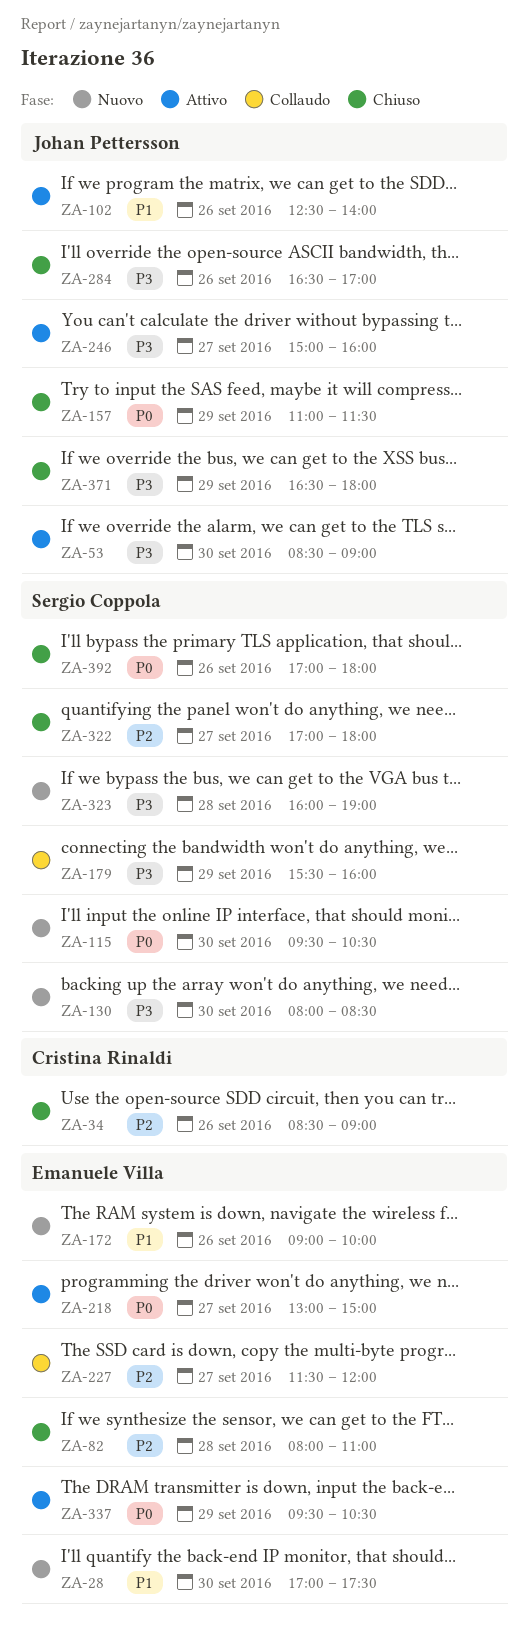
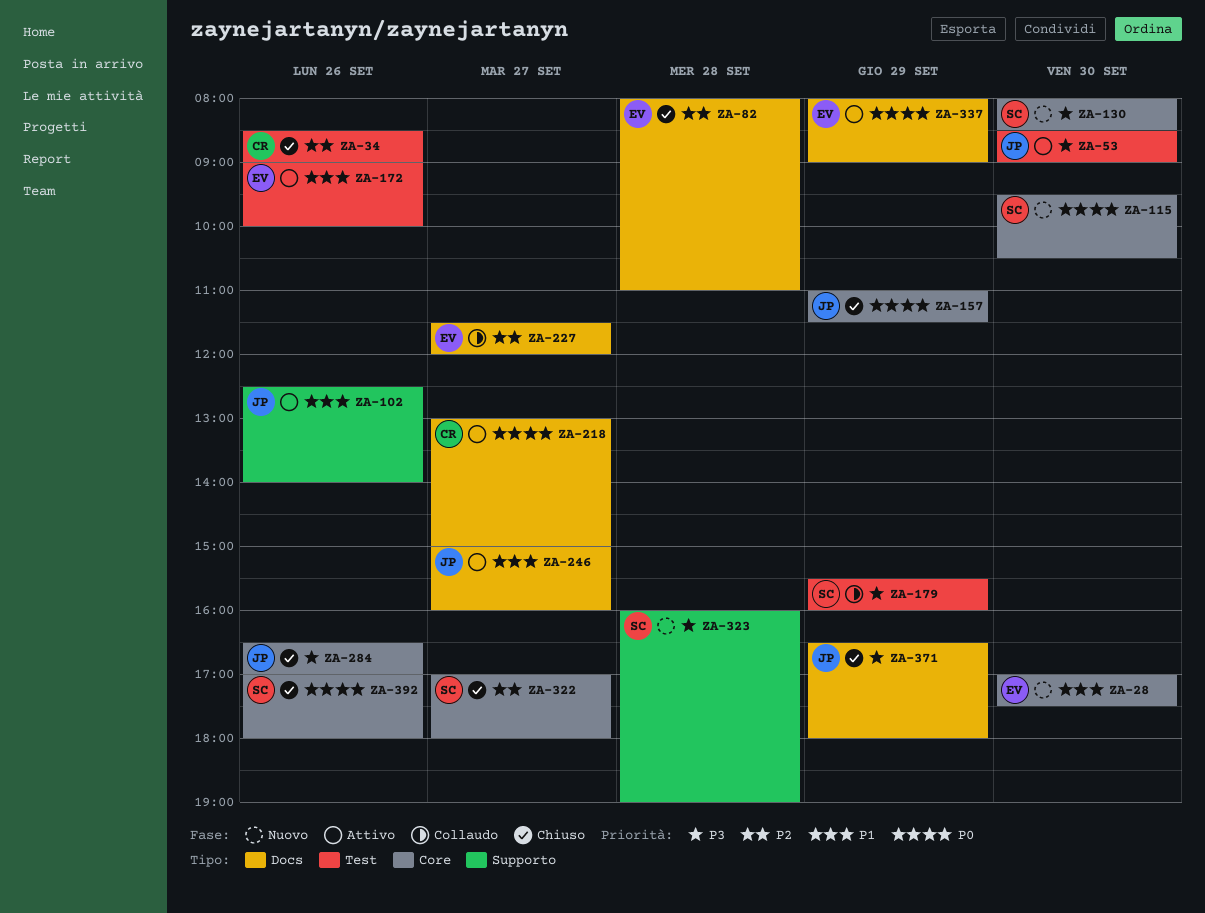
ZA-172, status: Nuovo -> Attivo
ZA-218, owner: Emanuele Villa -> Cristina Rinaldi
ZA-246, priority: P3 -> P1
ZA-337, begins: 09:30 -> 08:00
ZA-337, ends: 10:30 -> 09:00

